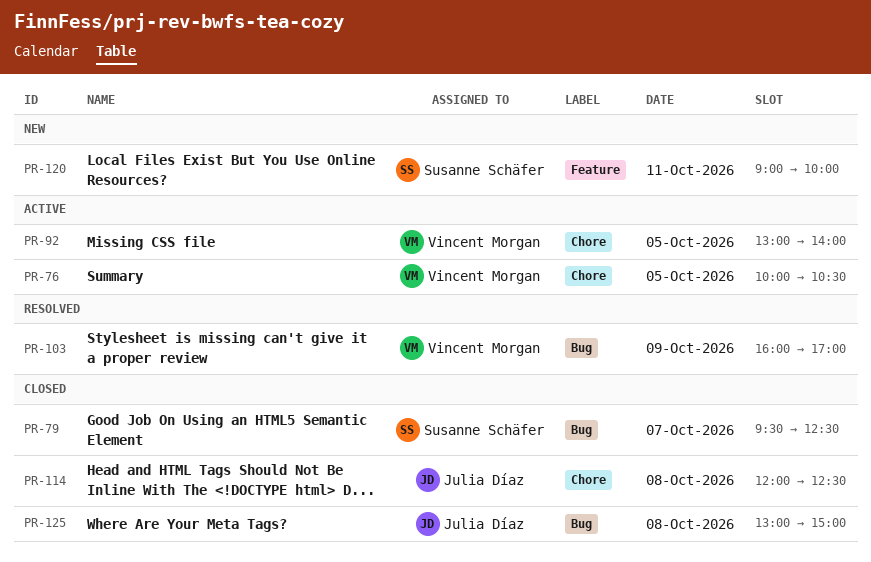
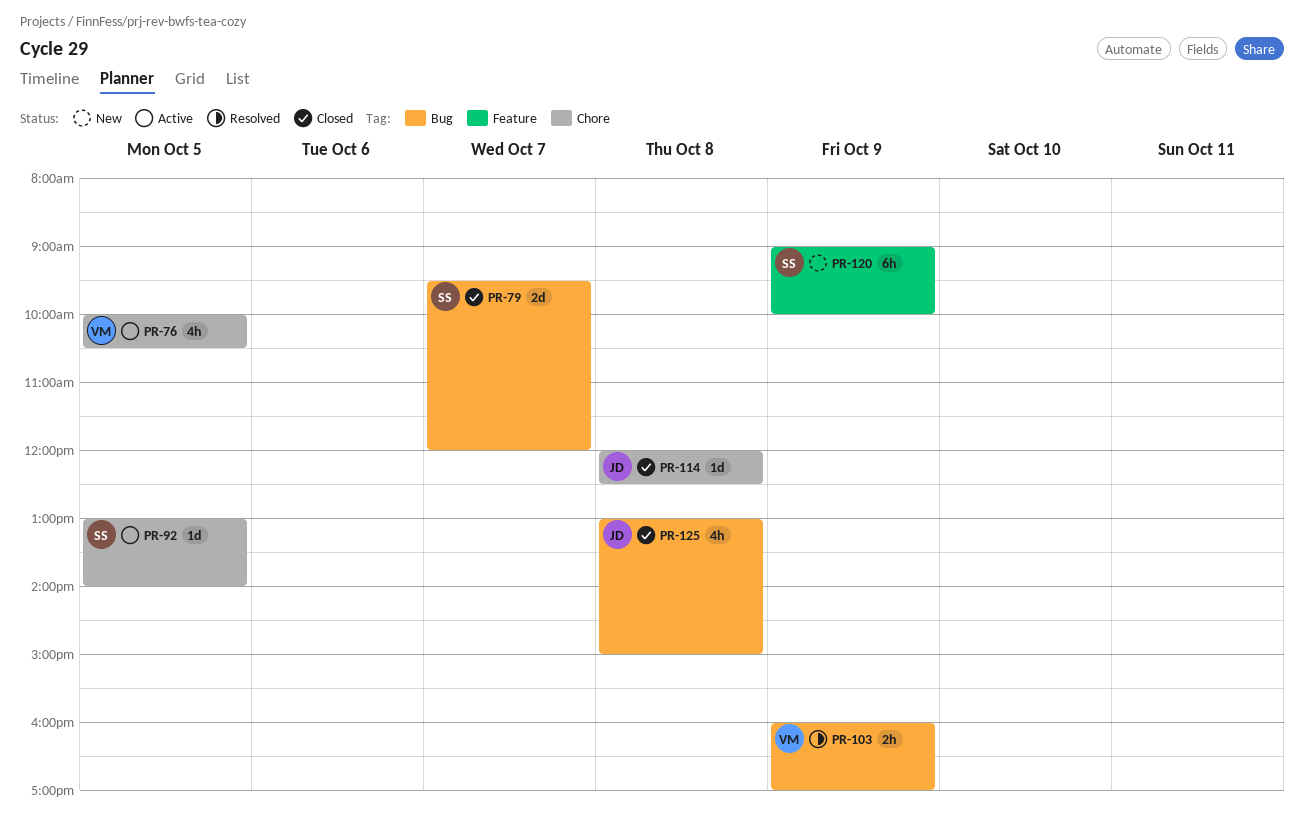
PR-79, ends: 12:30 -> 12:00
PR-92, owner: Vincent Morgan -> Susanne Schäfer
PR-120, day: Oct 11 -> Oct 9

